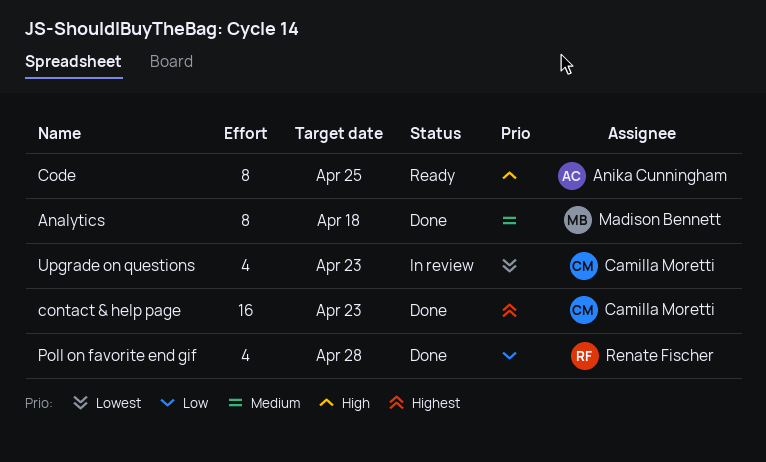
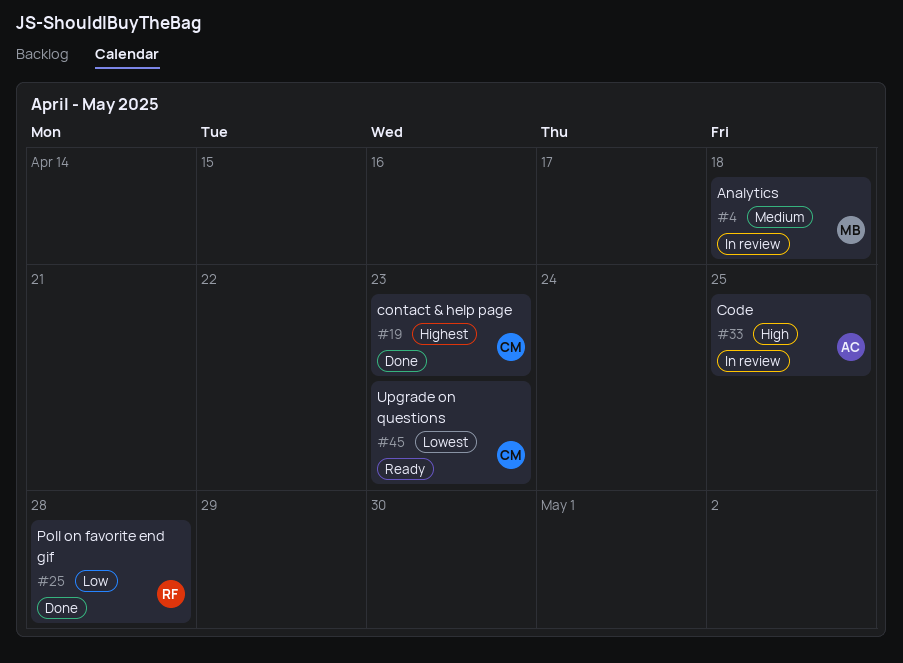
Analytics, status: Done -> In review
Code, status: Ready -> In review
Upgrade on questions, status: In review -> Ready

